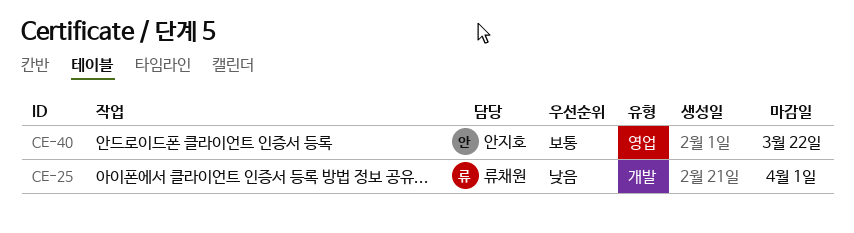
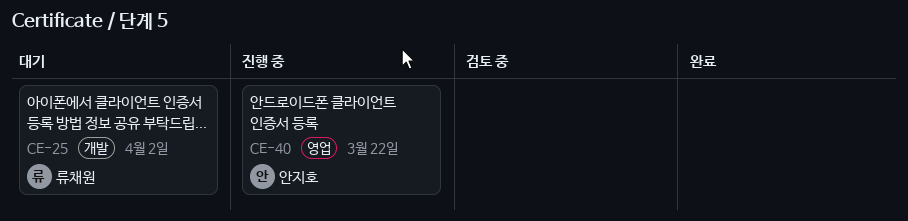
CE-25, due: Apr 1 -> Apr 2

